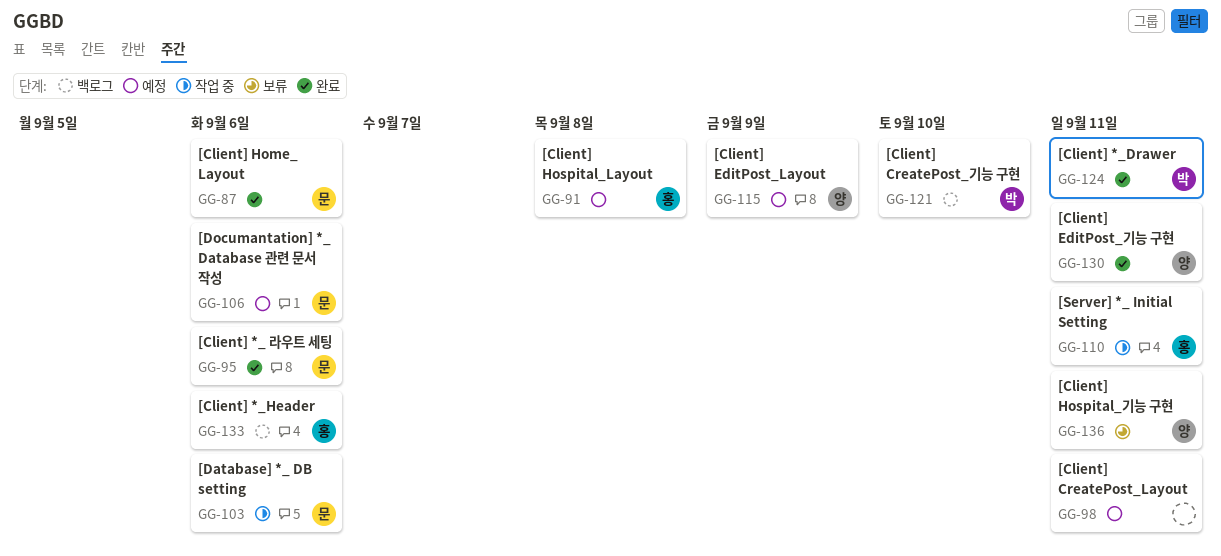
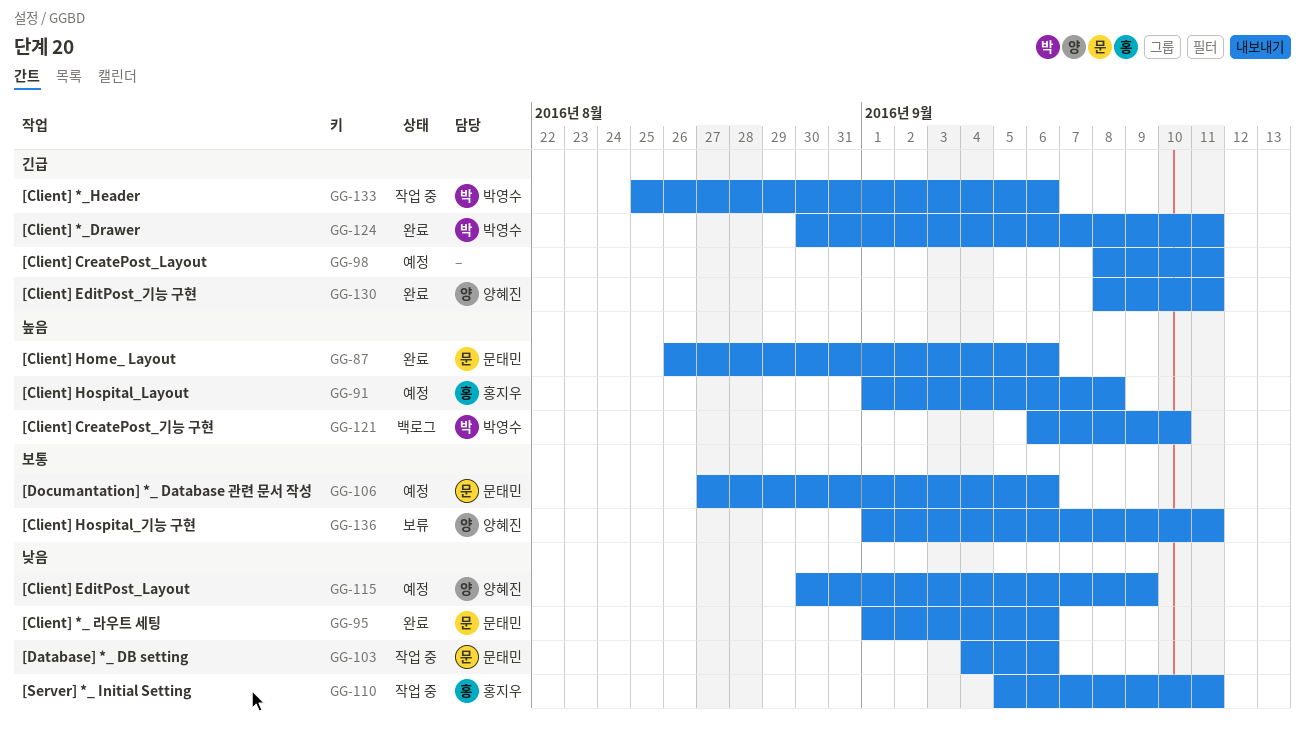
GG-133, status: 백로그 -> 작업 중
GG-133, owner: 홍지우 -> 박영수

